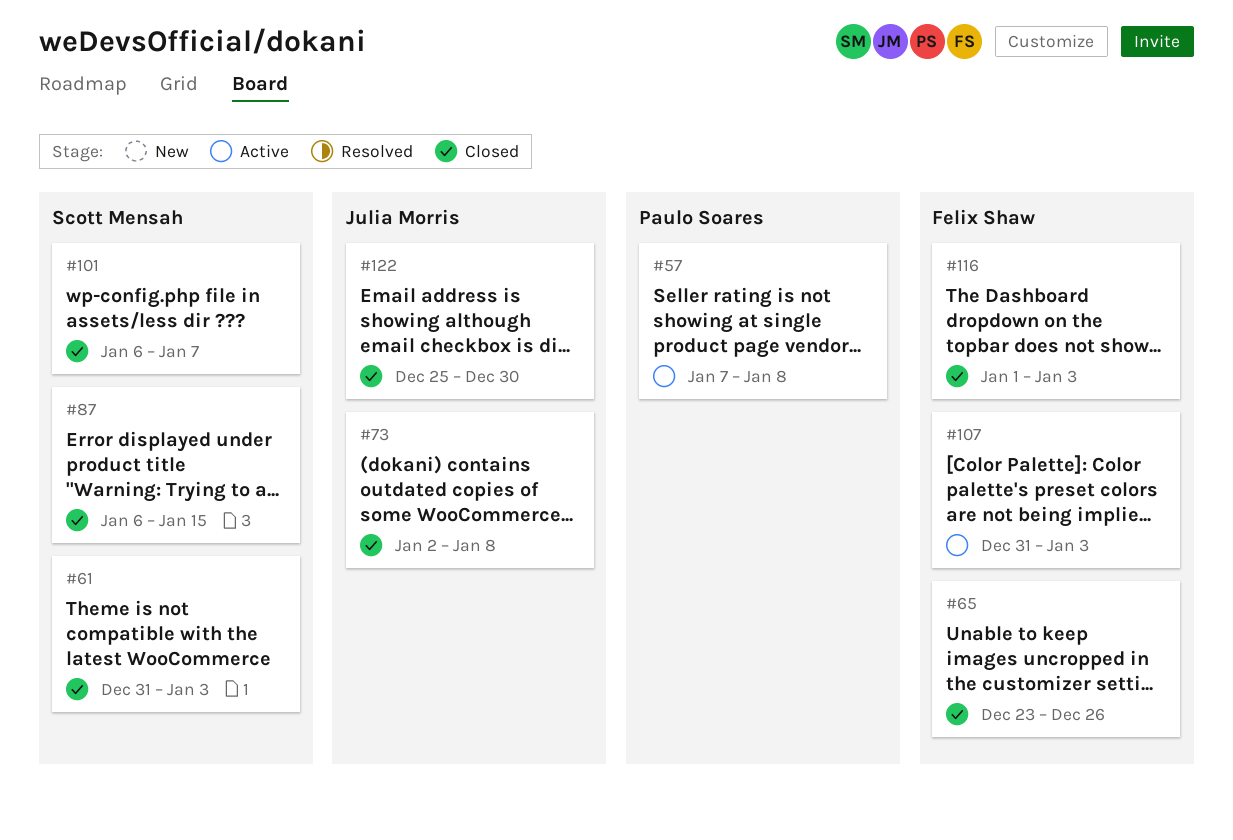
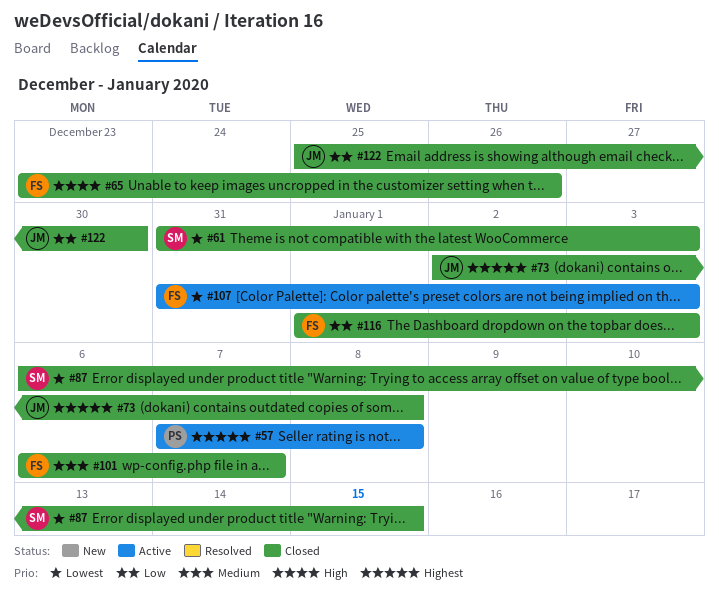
#101, owner: Scott Mensah -> Felix Shaw

